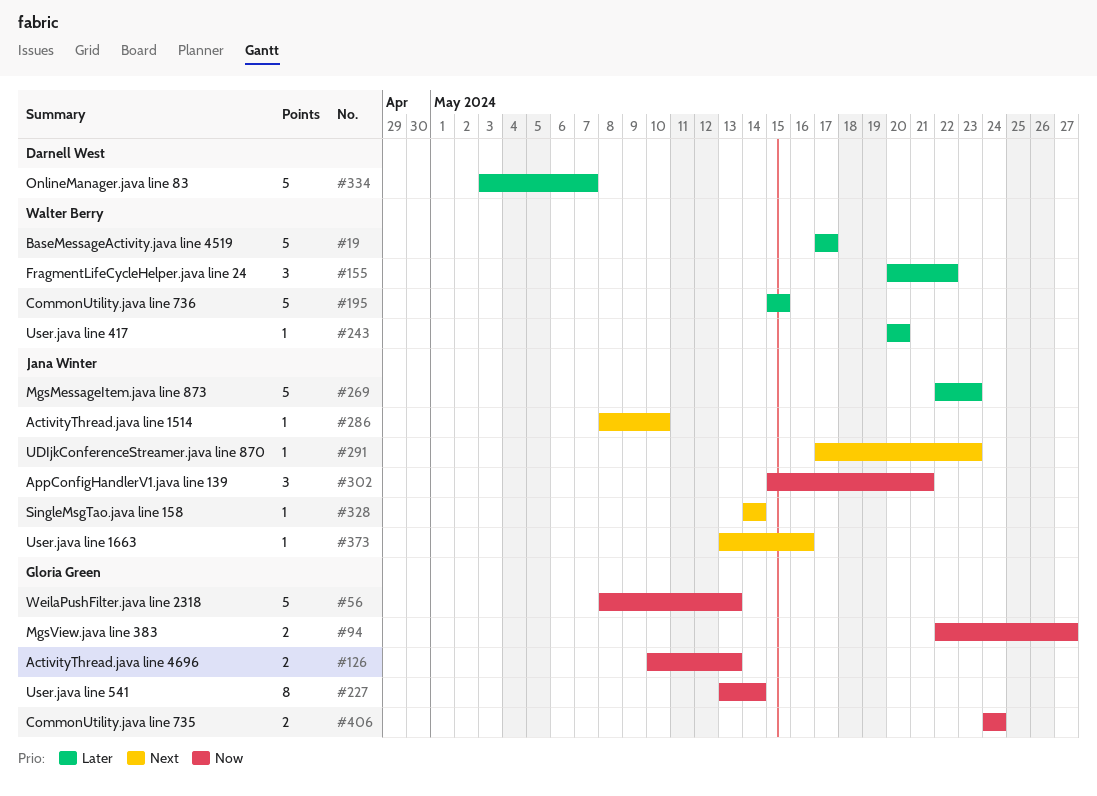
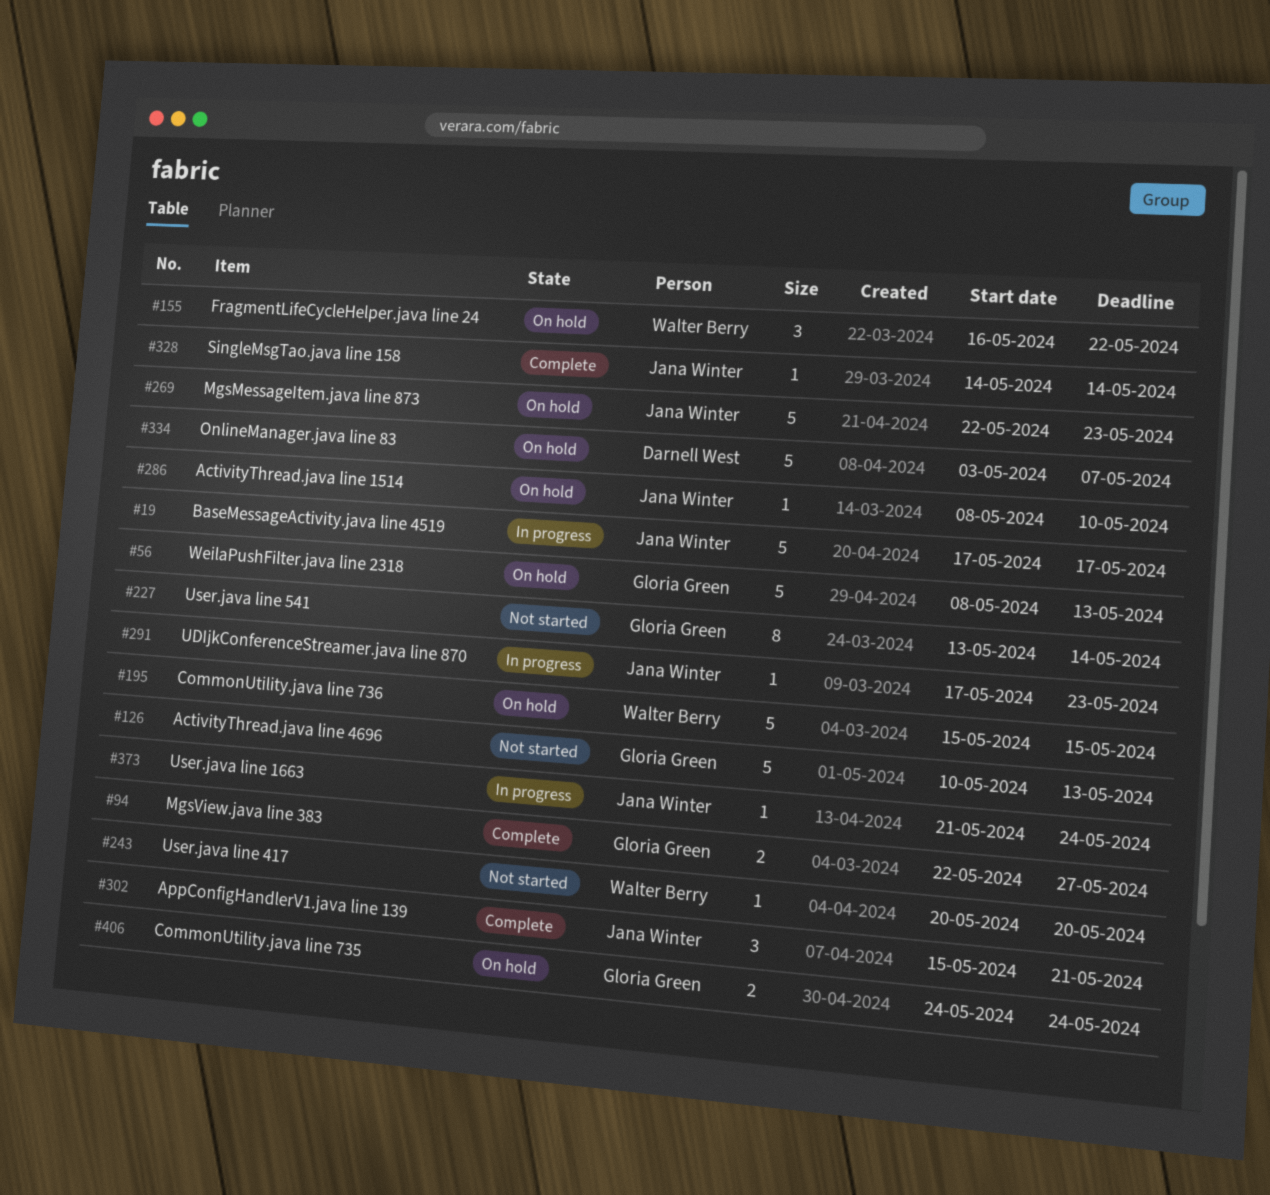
#19, owner: Walter Berry -> Jana Winter
#126, estimate: 2 -> 5
#155, start: May 20 -> May 16
#373, start: May 13 -> May 21
#373, due: May 16 -> May 24

